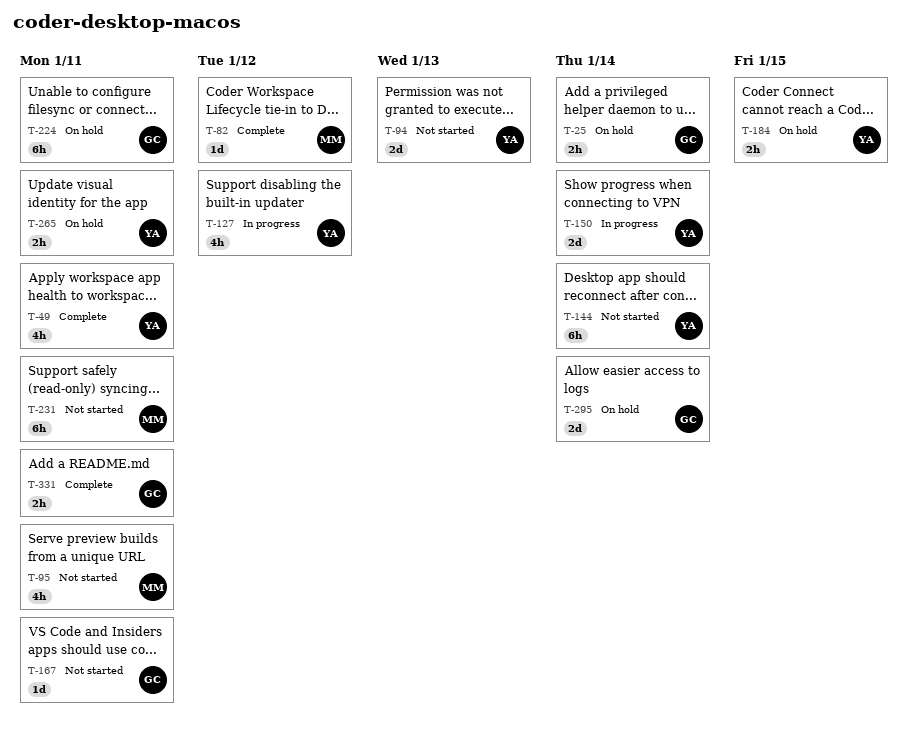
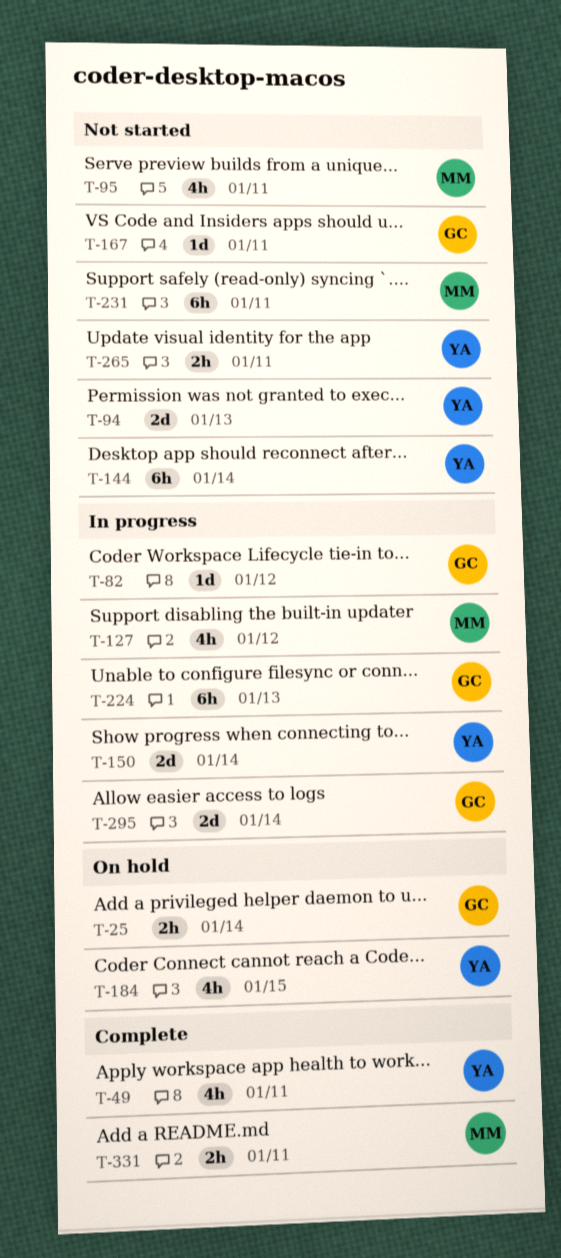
T-82, status: Complete -> In progress
T-82, owner: MM -> GC
T-127, owner: YA -> MM
T-184, estimate: 2h -> 4h
T-224, status: On hold -> In progress
T-224, due: Jan 11 -> Jan 13
T-265, status: On hold -> Not started
T-295, status: On hold -> In progress
T-331, owner: GC -> MM

